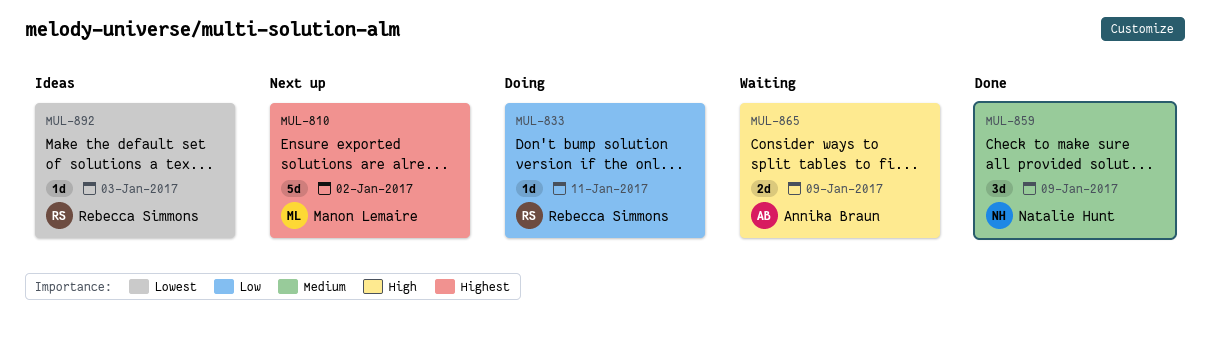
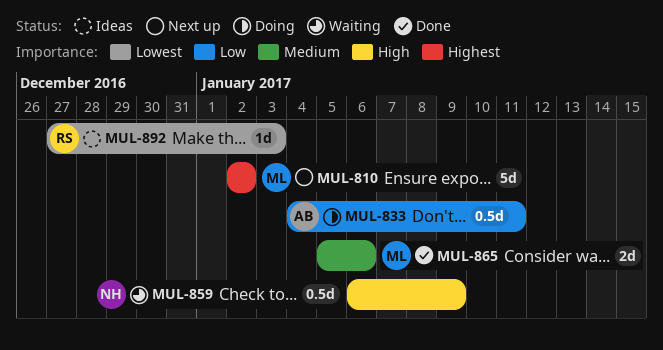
MUL-833, owner: Rebecca Simmons -> Annika Braun
MUL-833, estimate: 1d -> 0.5d
MUL-859, status: Done -> Waiting
MUL-859, priority: Medium -> High
MUL-859, estimate: 3d -> 0.5d
MUL-865, status: Waiting -> Done
MUL-865, owner: Annika Braun -> Manon Lemaire
MUL-865, priority: High -> Medium
MUL-865, due: Jan 9 -> Jan 6

